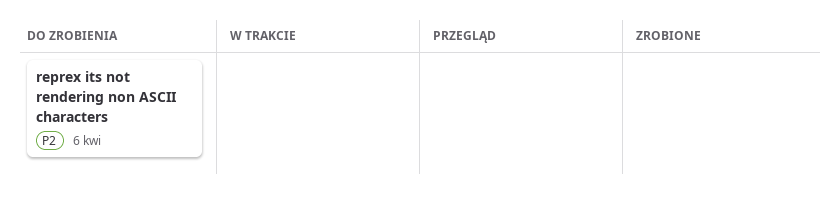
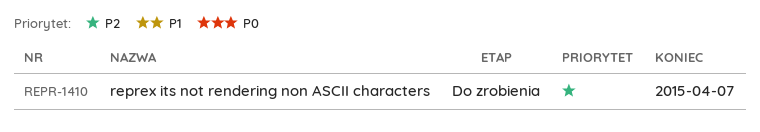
reprex its not rendering non ASCII characters, due: Apr 6 -> Apr 7

